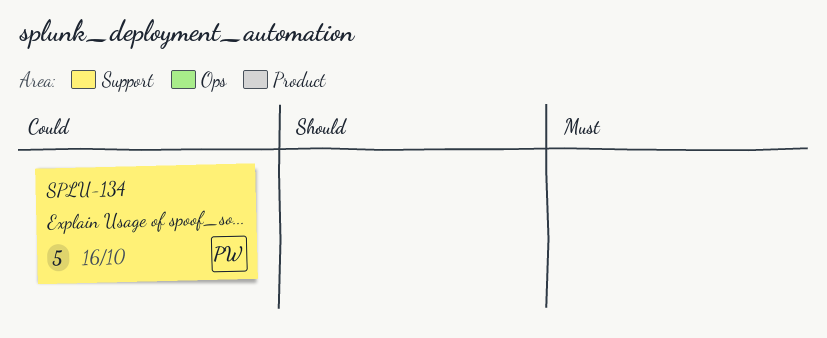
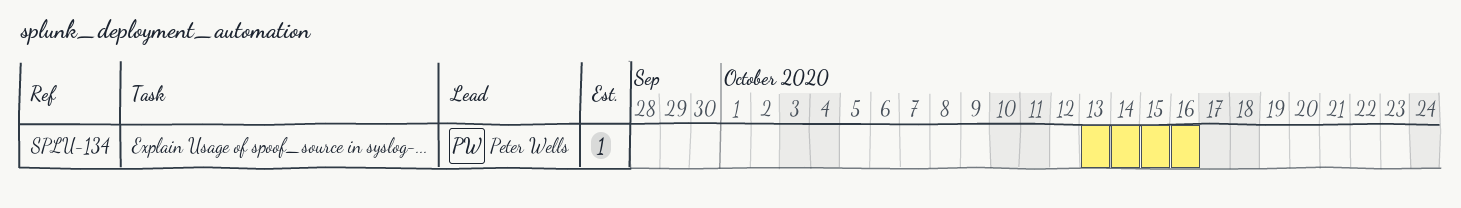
SPLU-134, estimate: 5 -> 1

